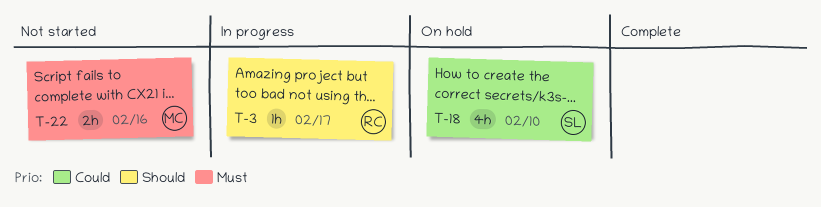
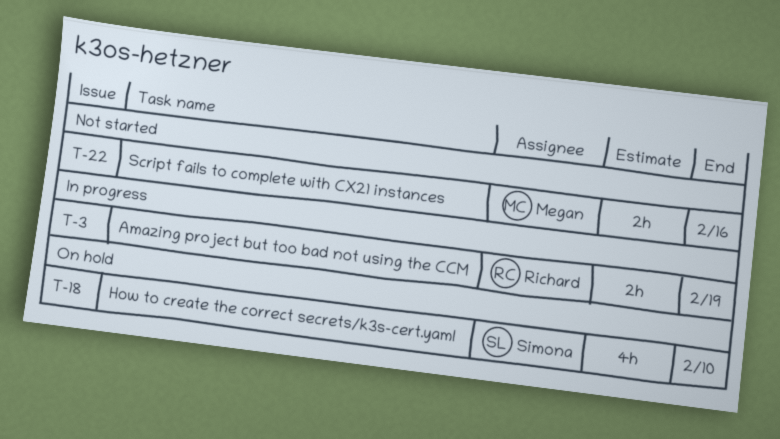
T-3, estimate: 1h -> 2h
T-3, due: Feb 17 -> Feb 19

